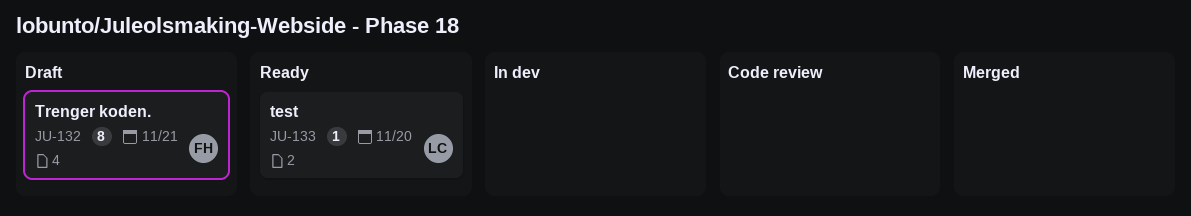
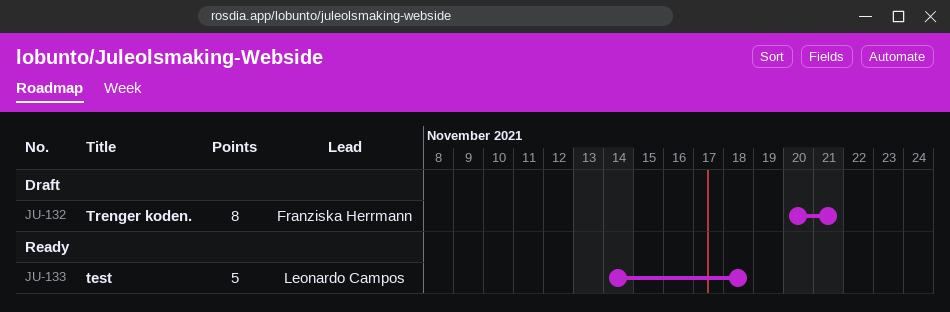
JU-133, estimate: 1 -> 5
JU-133, due: Nov 20 -> Nov 18

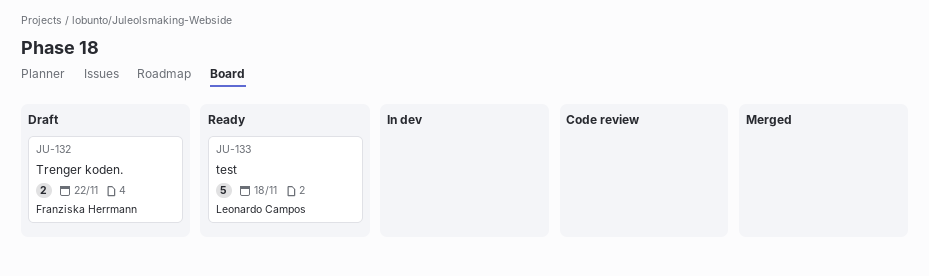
JU-132, estimate: 8 -> 2
JU-132, due: Nov 21 -> Nov 22

